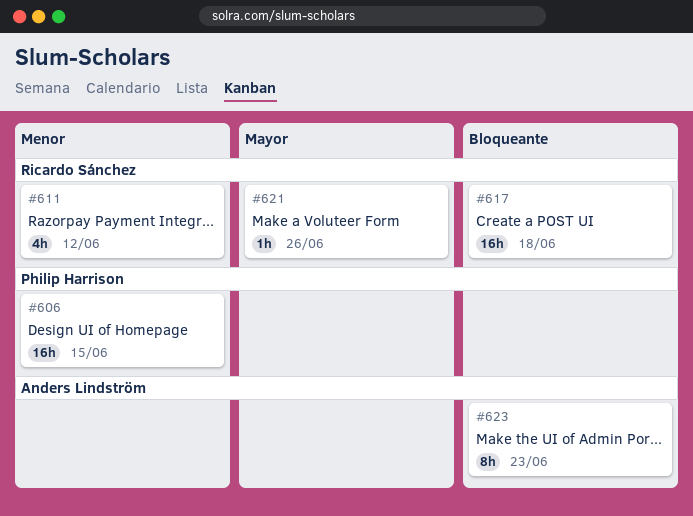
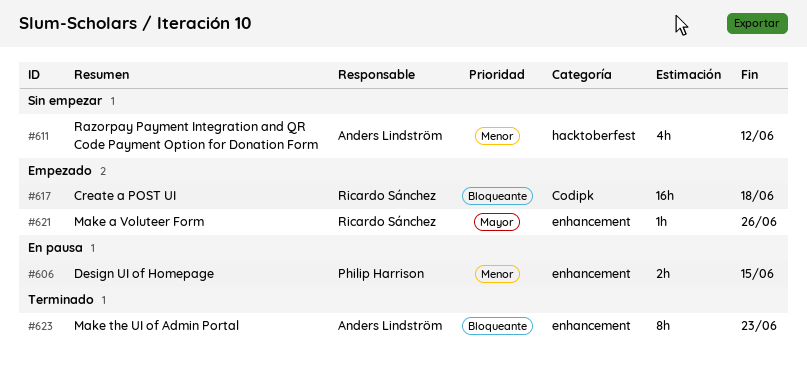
#606, estimate: 16h -> 2h
#611, owner: Ricardo Sánchez -> Anders Lindström

